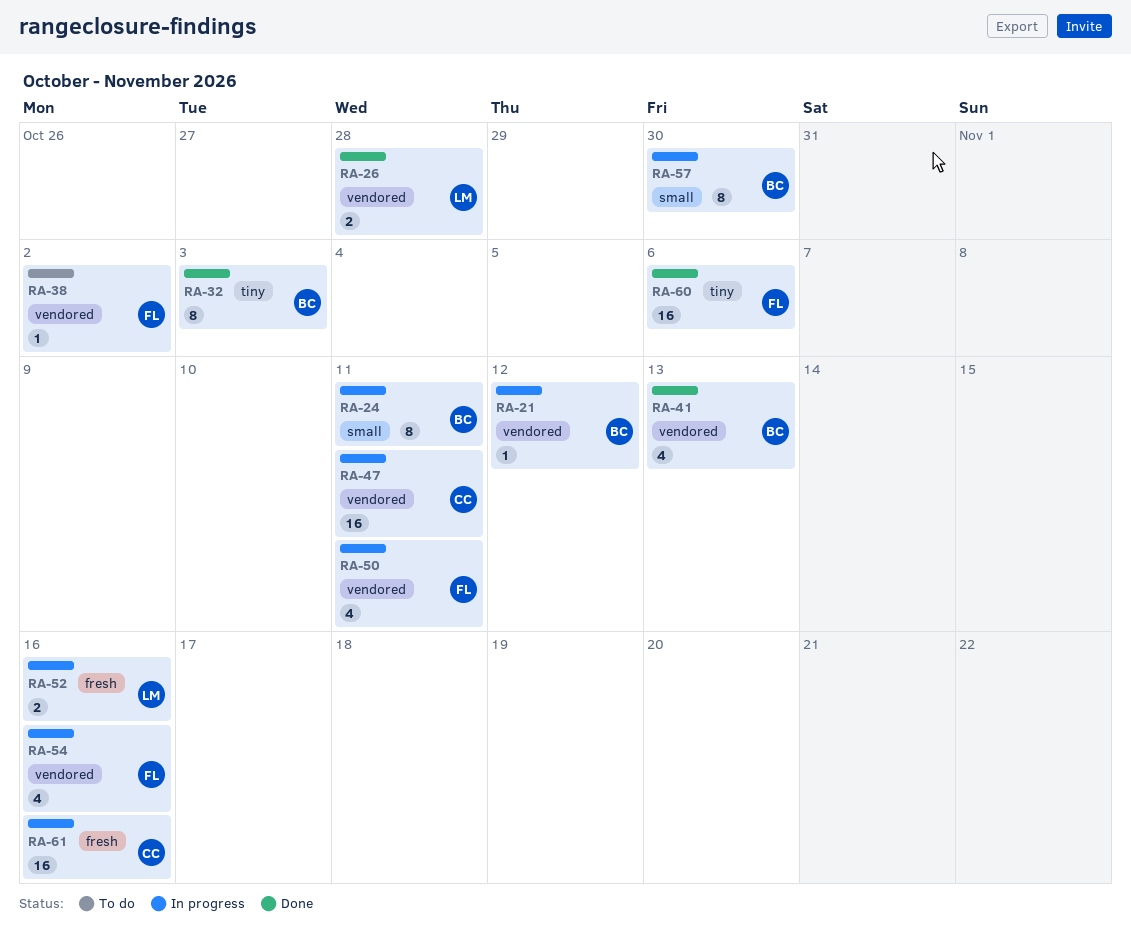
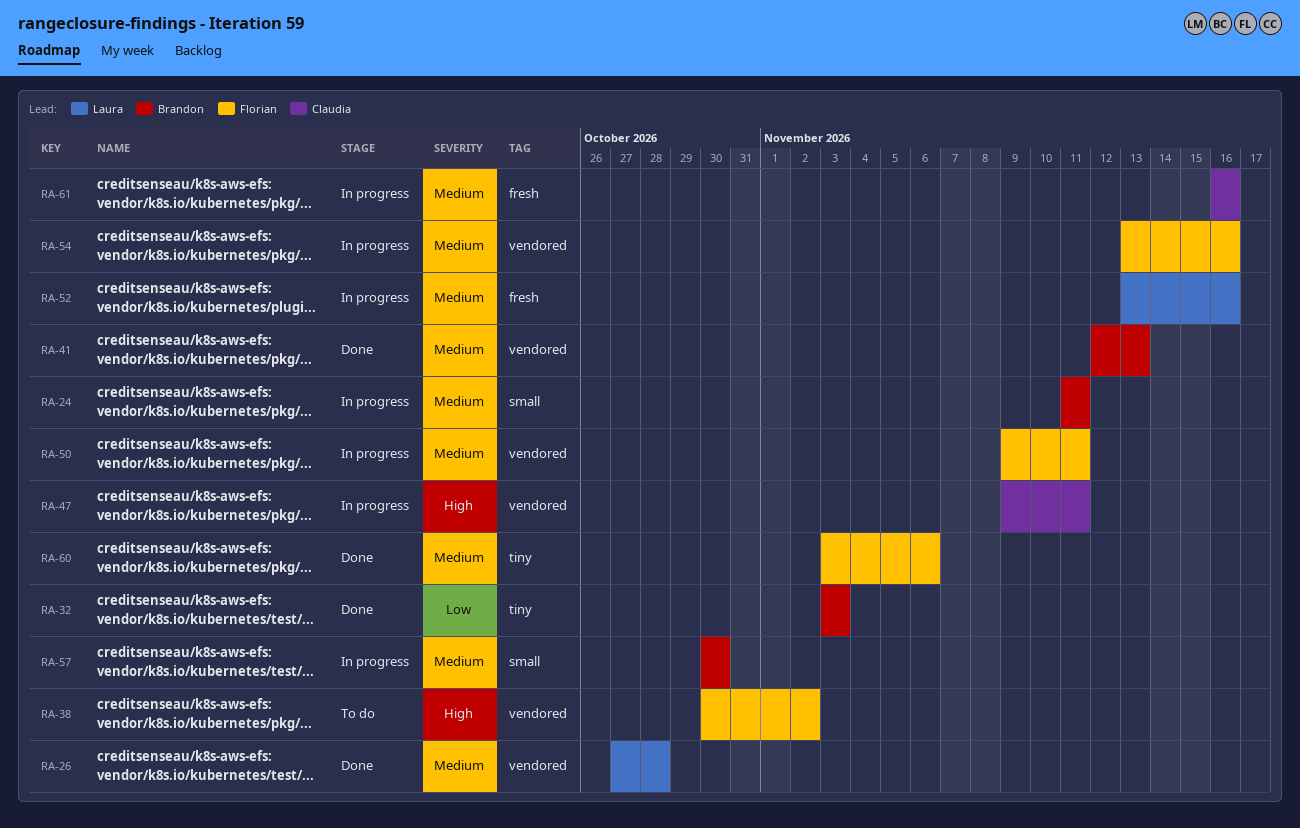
RA-21: present -> none

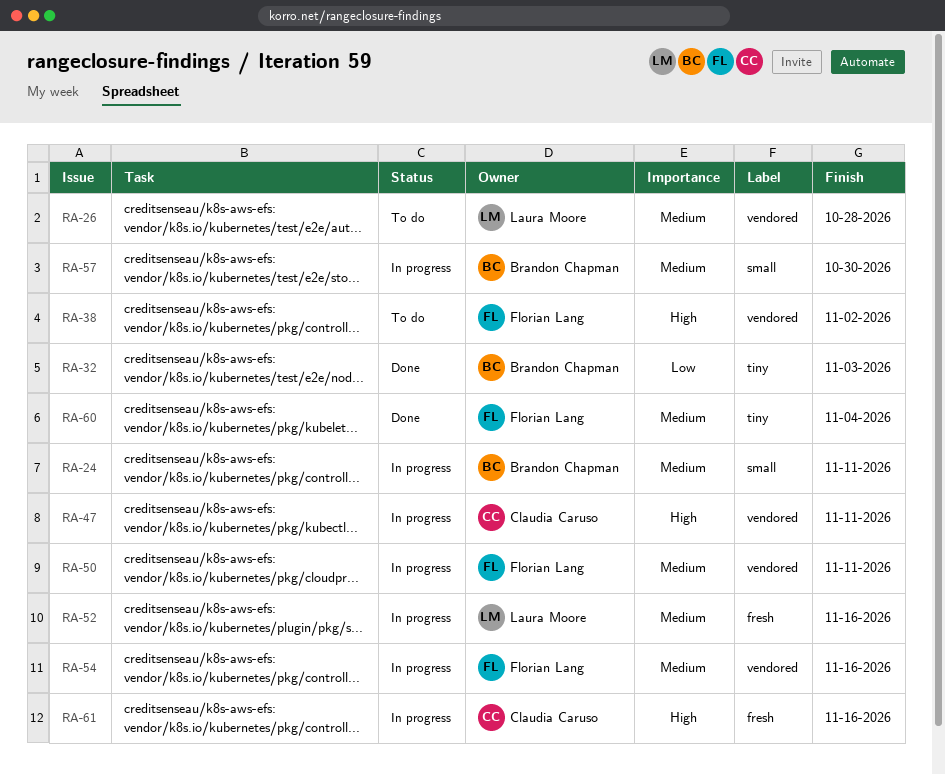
RA-26, status: Done -> To do
RA-41: present -> none
RA-60, due: Nov 6 -> Nov 4
RA-61, priority: Medium -> High

